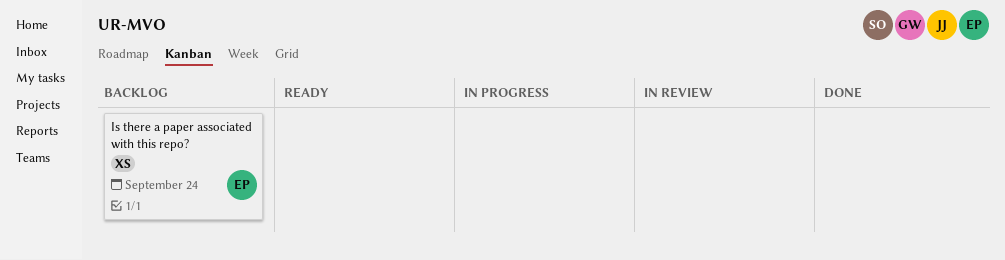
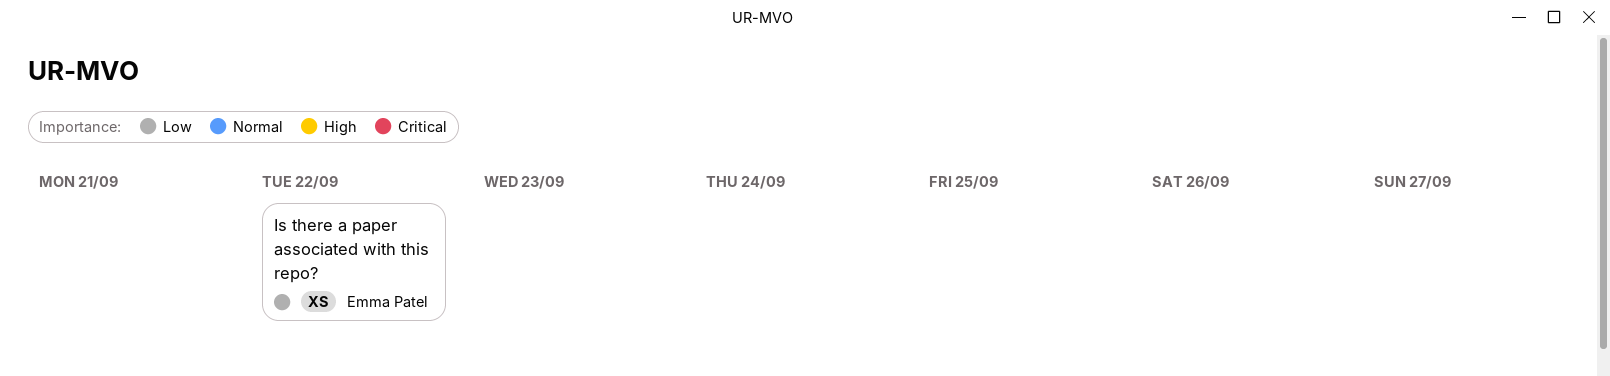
Is there a paper associated with this repo?, due: Sep 24 -> Sep 22

